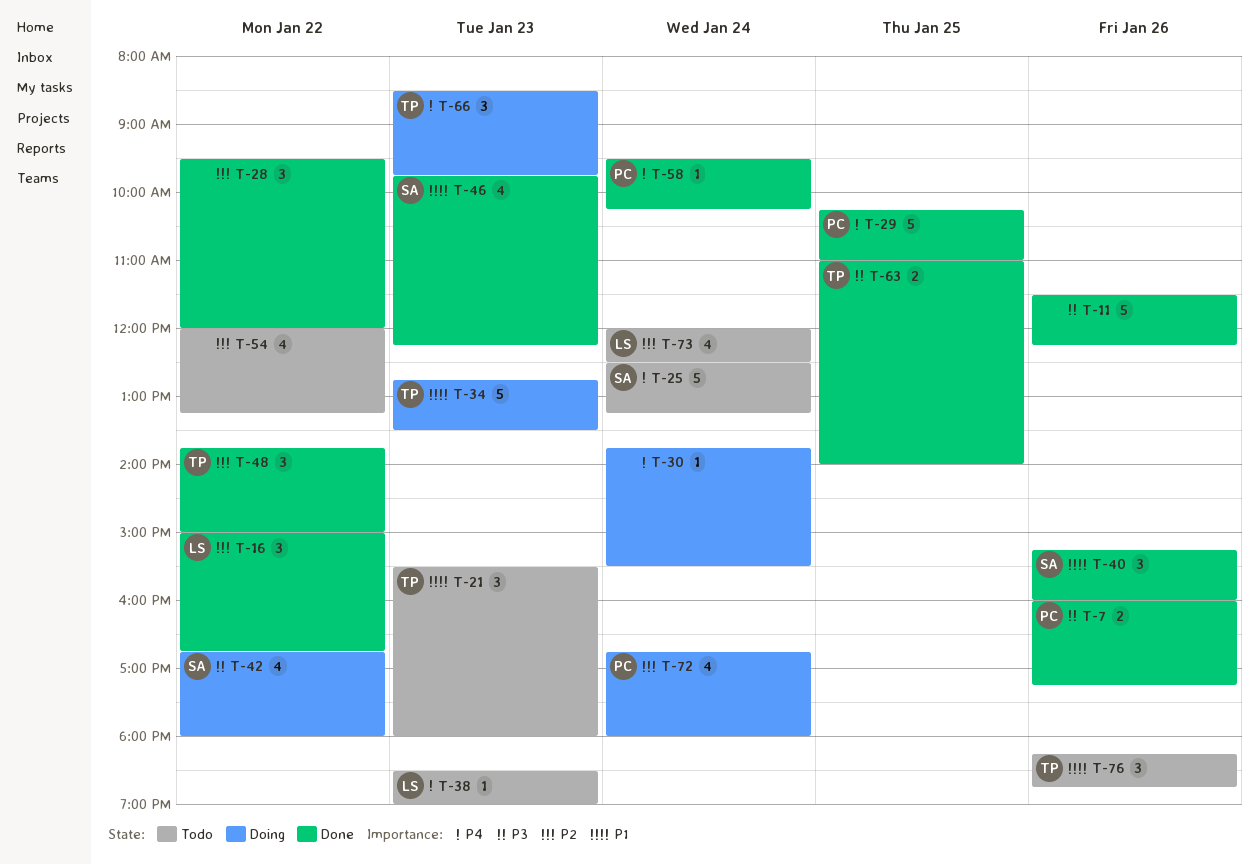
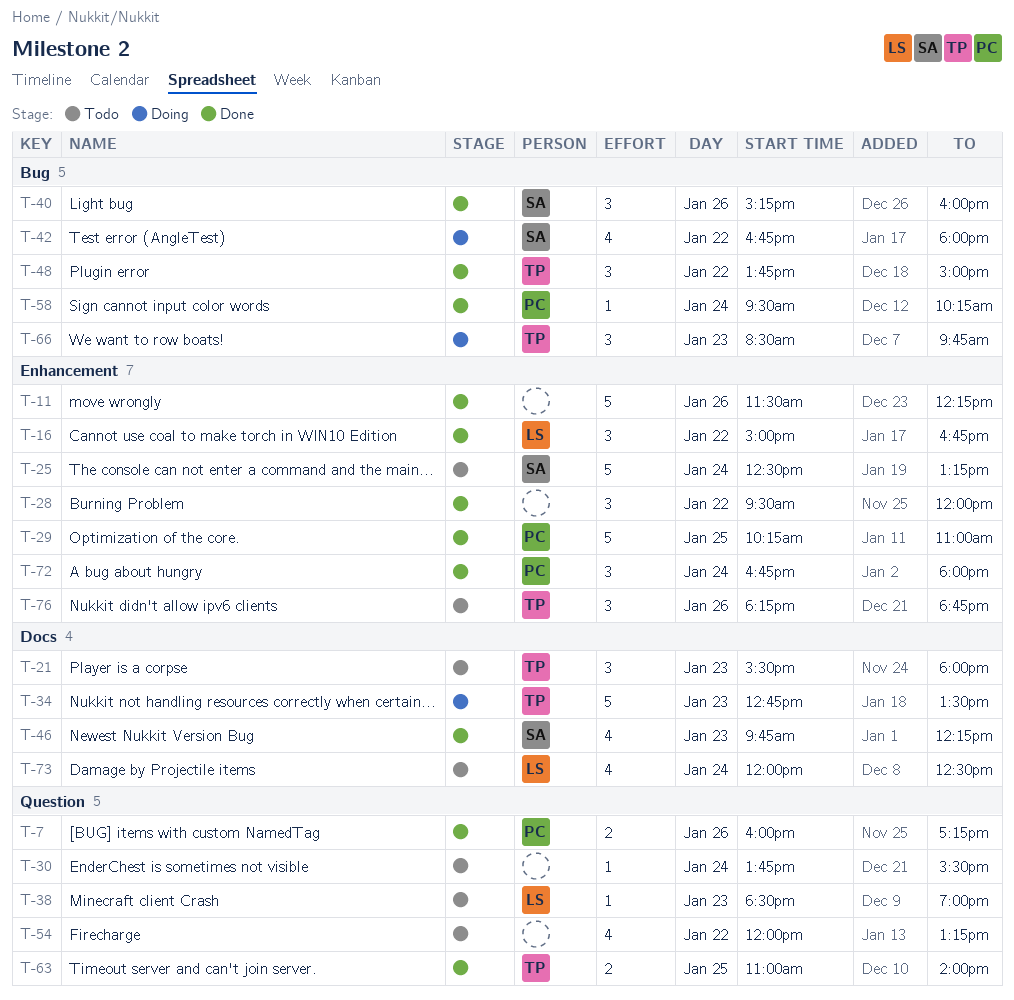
T-30, status: Doing -> Todo
T-72, status: Doing -> Done
T-72, estimate: 4 -> 3

